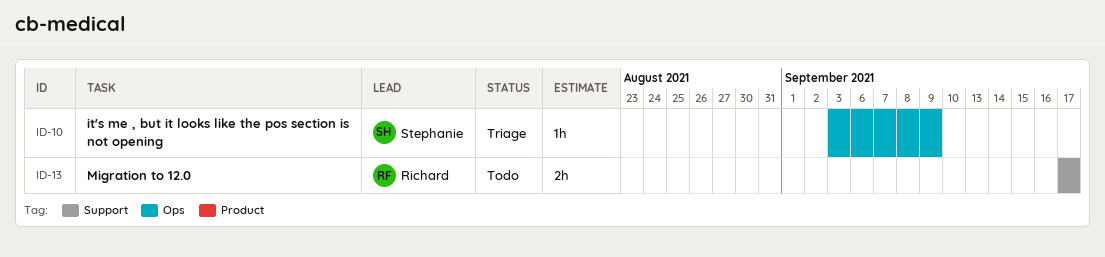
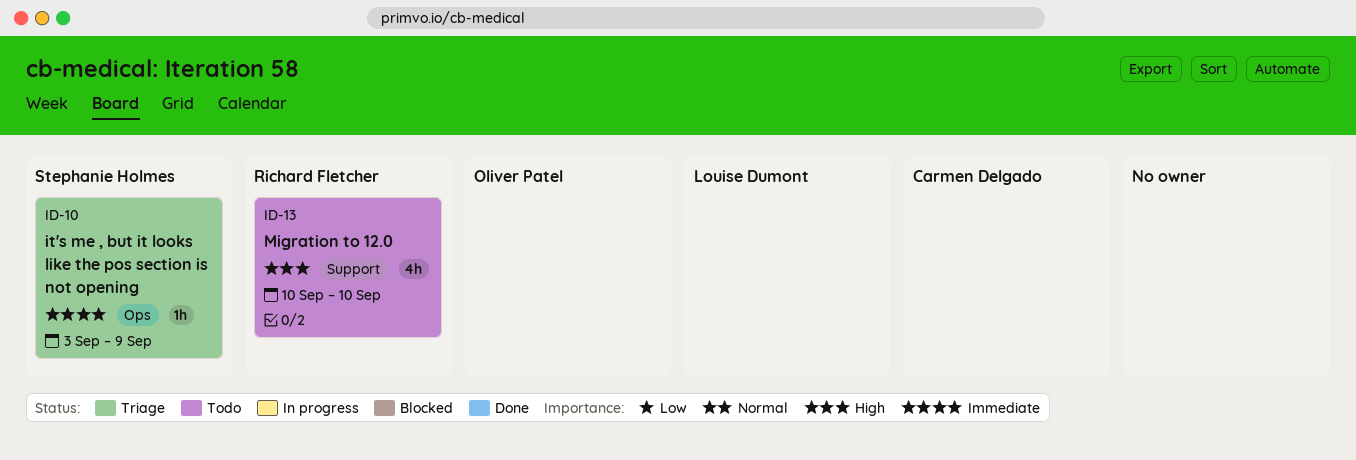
ID-13, estimate: 2h -> 4h
ID-13, start: Sep 17 -> Sep 10
ID-13, due: Sep 17 -> Sep 10

